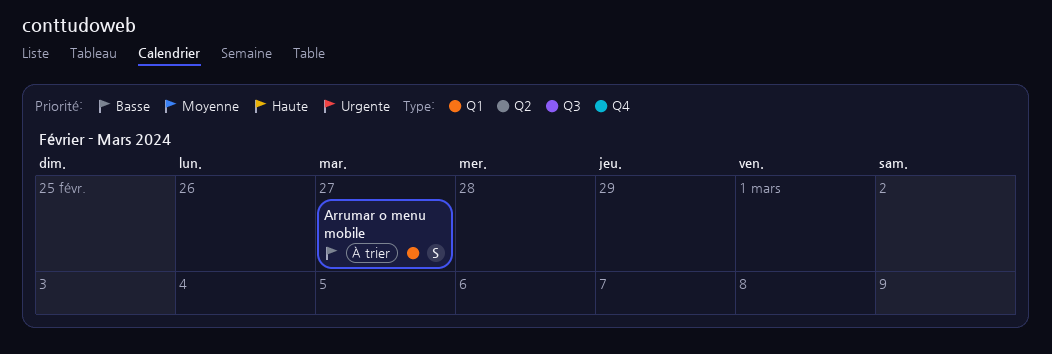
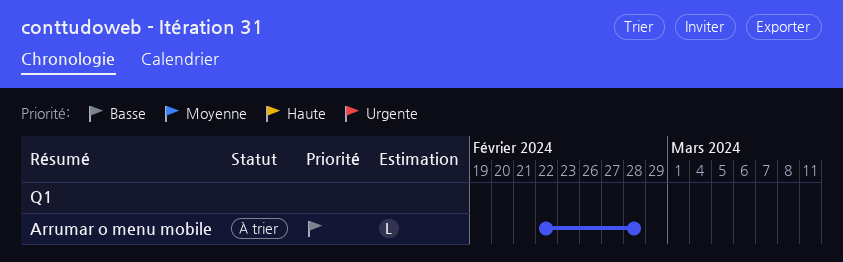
Arrumar o menu mobile, estimate: S -> L
Arrumar o menu mobile, due: Feb 27 -> Feb 28

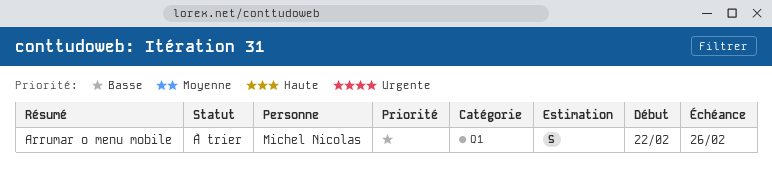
Arrumar o menu mobile, estimate: L -> S
Arrumar o menu mobile, due: Feb 28 -> Feb 26

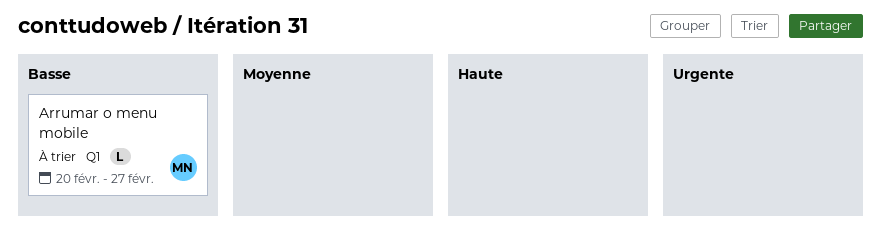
Arrumar o menu mobile, estimate: S -> L
Arrumar o menu mobile, start: Feb 22 -> Feb 20
Arrumar o menu mobile, due: Feb 26 -> Feb 27

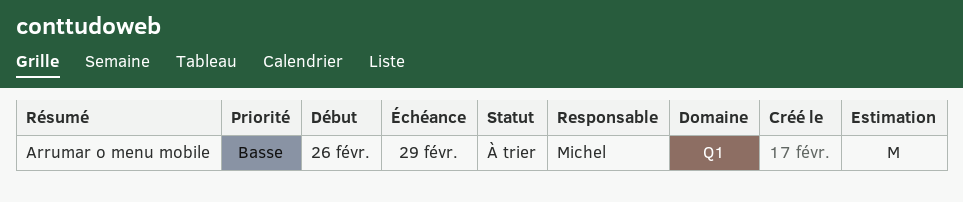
Arrumar o menu mobile, estimate: L -> M
Arrumar o menu mobile, start: Feb 20 -> Feb 26
Arrumar o menu mobile, due: Feb 27 -> Feb 29

